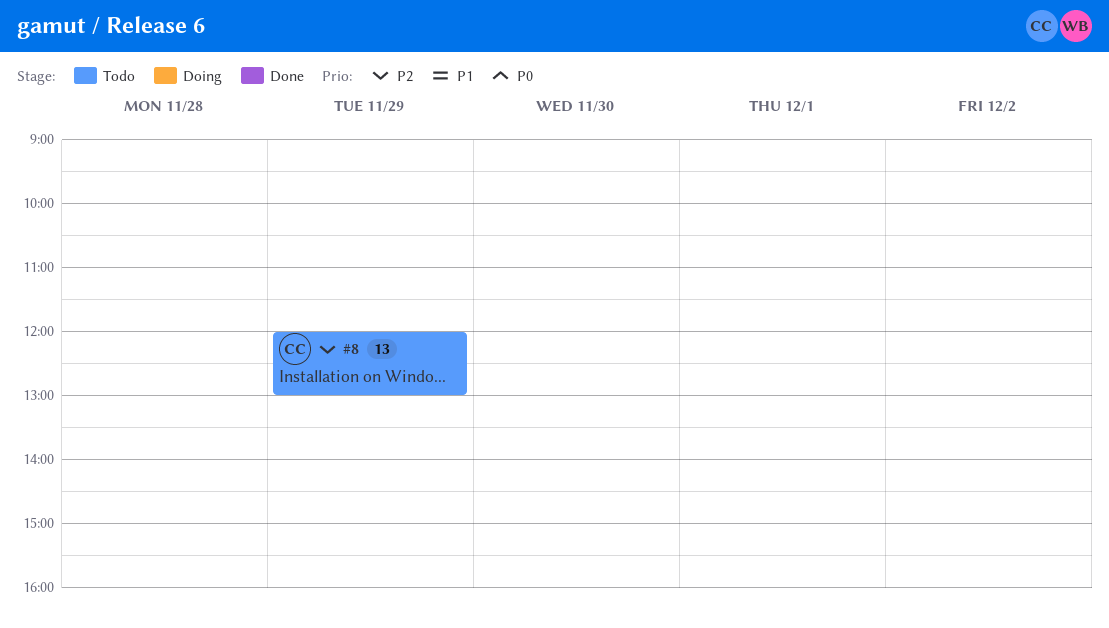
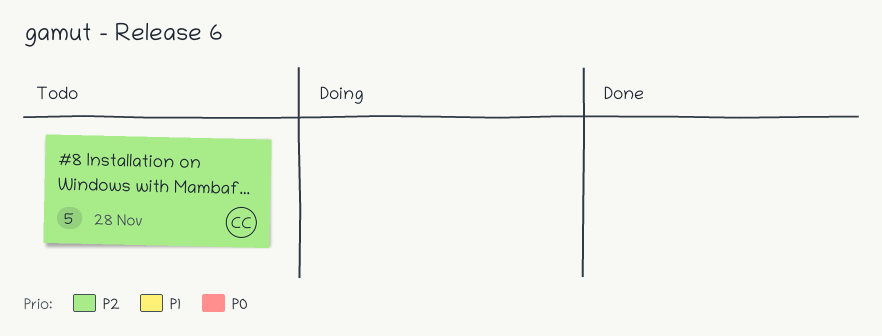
#8, estimate: 13 -> 5
#8, day: Nov 29 -> Nov 28

